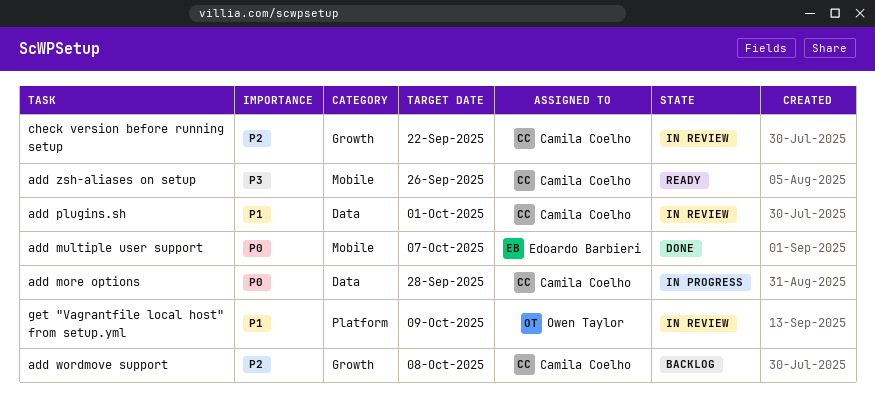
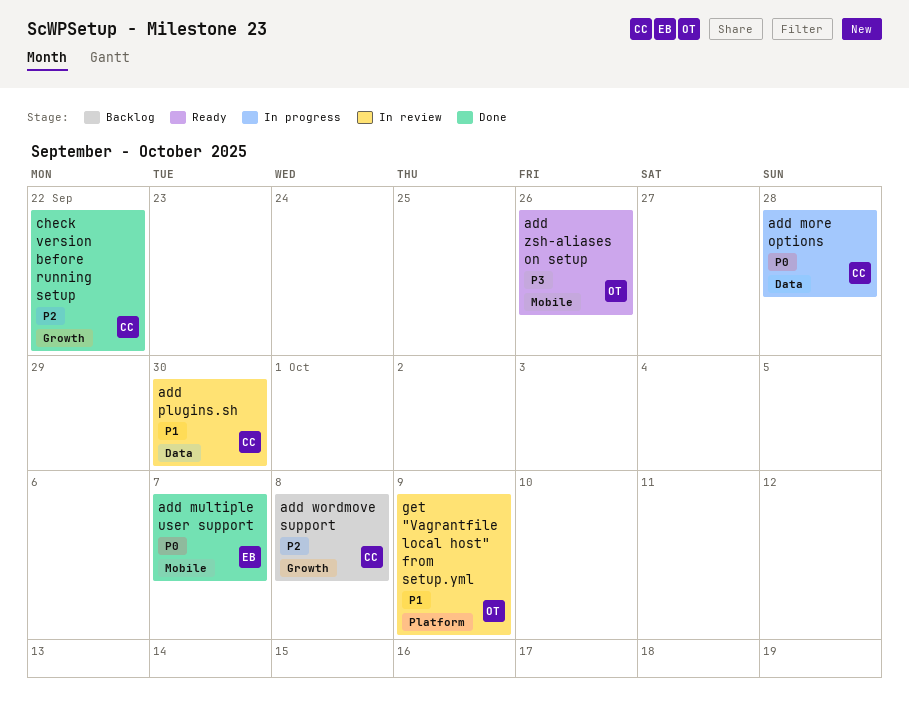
add plugins.sh, due: Oct 1 -> Sep 30
add zsh-aliases on setup, owner: Camila Coelho -> Owen Taylor
check version before running setup, status: In review -> Done

